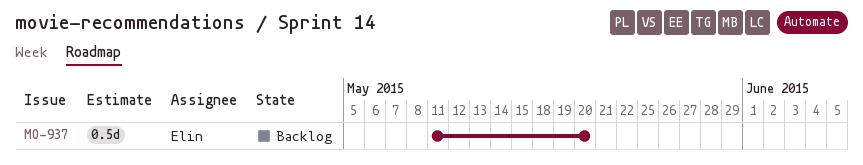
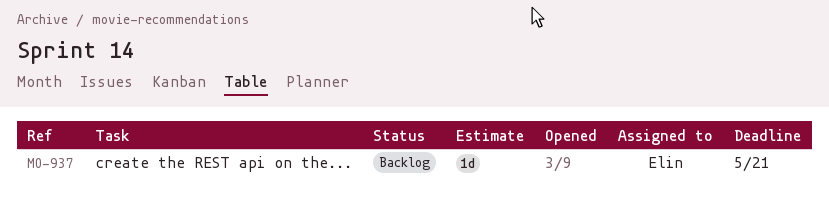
MO-937, estimate: 0.5d -> 1d
MO-937, due: May 20 -> May 21

